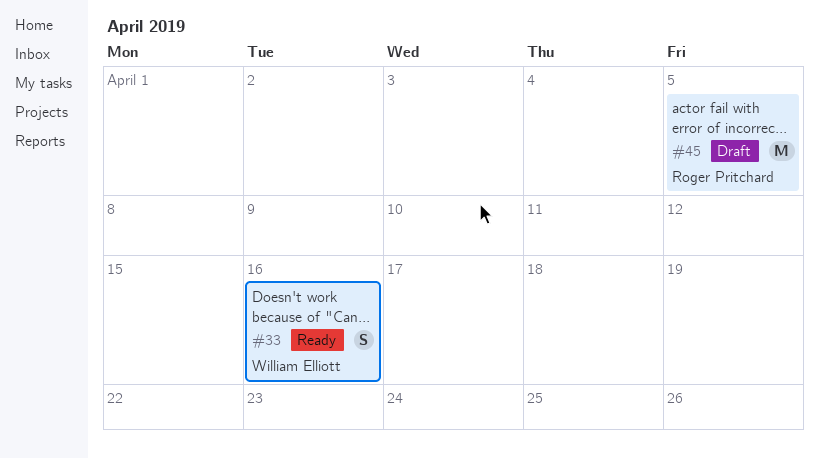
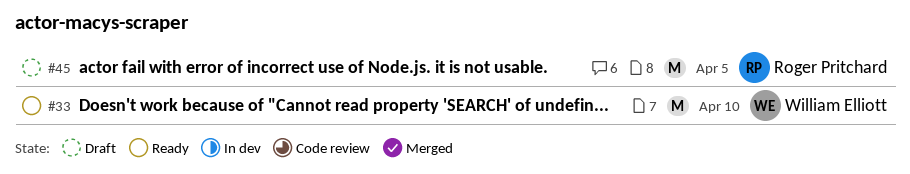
#33, estimate: S -> M
#33, due: Apr 16 -> Apr 10

